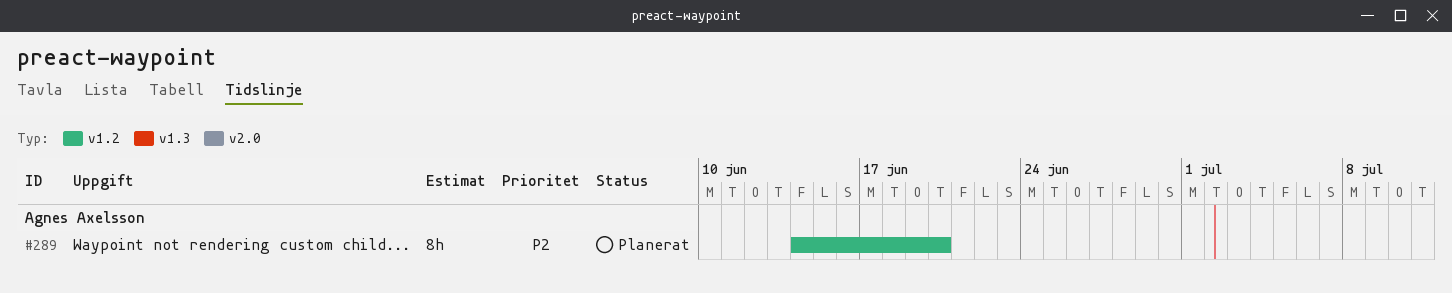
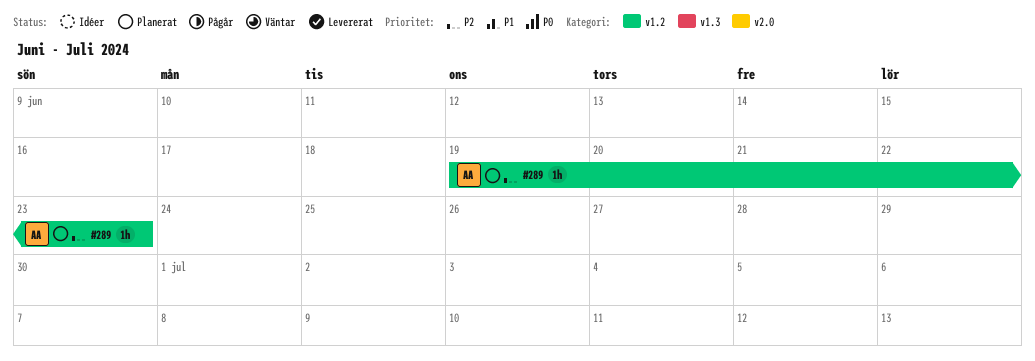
#289, estimate: 8h -> 1h
#289, start: Jun 14 -> Jun 19
#289, due: Jun 20 -> Jun 23

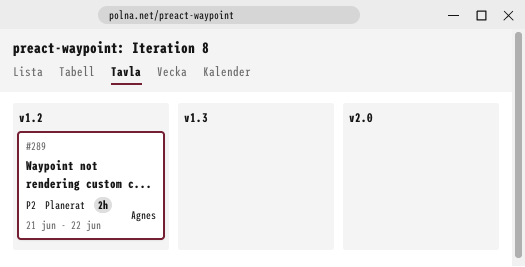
#289, estimate: 1h -> 2h
#289, start: Jun 19 -> Jun 21
#289, due: Jun 23 -> Jun 22

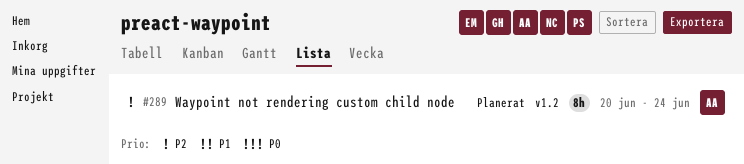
#289, estimate: 2h -> 8h
#289, start: Jun 21 -> Jun 20
#289, due: Jun 22 -> Jun 24

